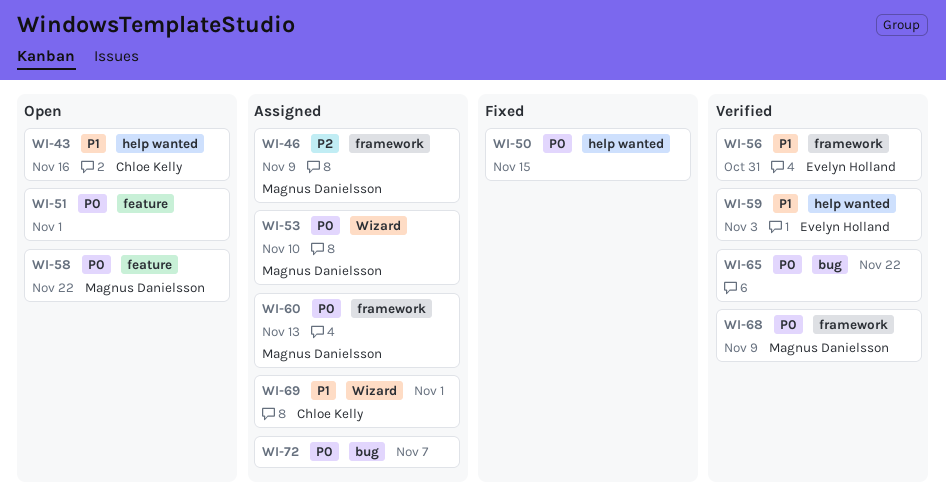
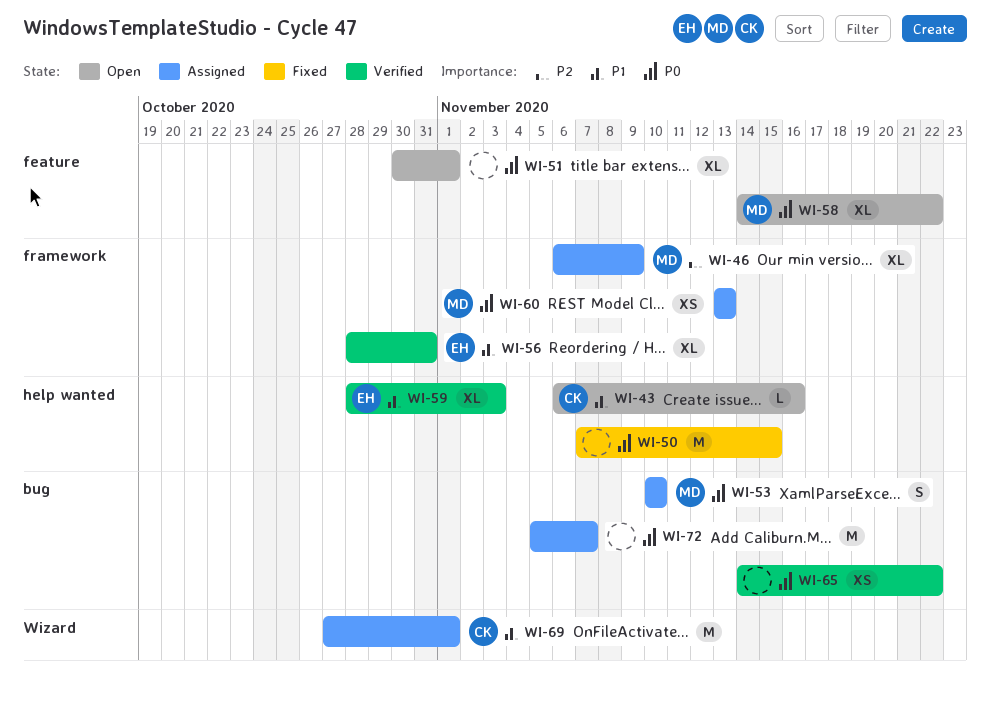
WI-53, label: Wizard -> bug
WI-68: present -> none

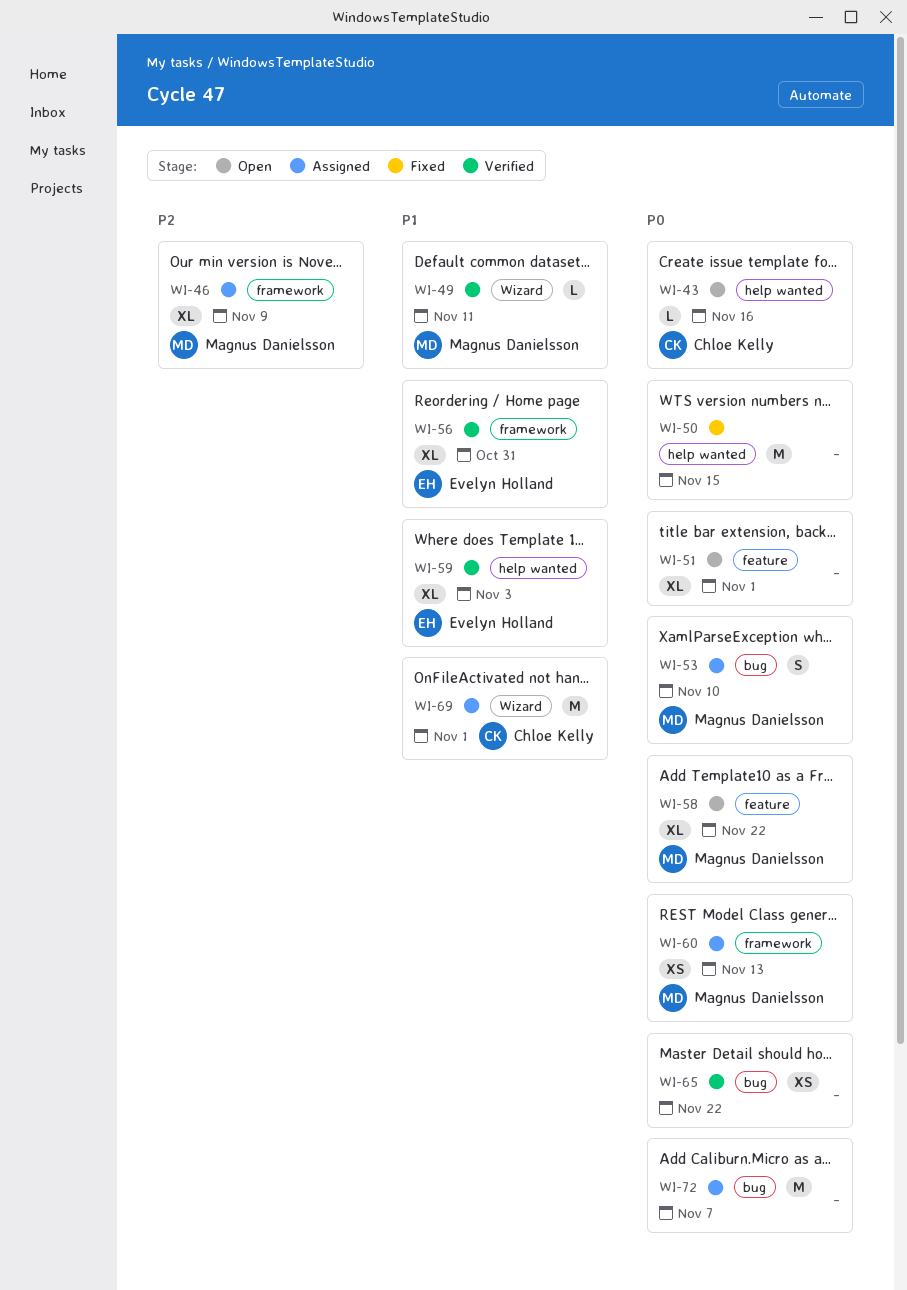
WI-43, priority: P1 -> P0
WI-49: none -> present

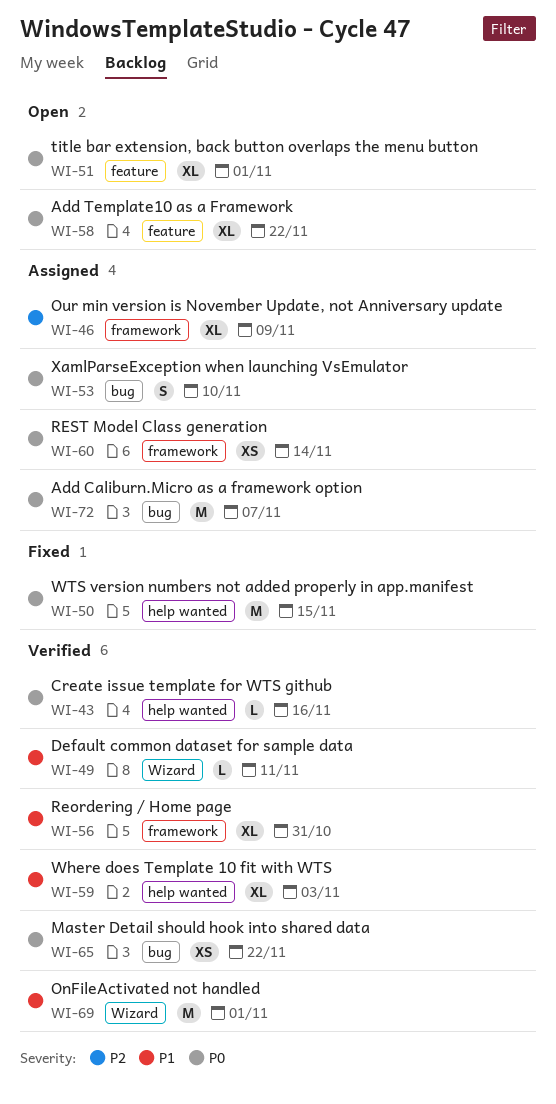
WI-43, status: Open -> Verified
WI-60, due: Nov 13 -> Nov 14
WI-69, status: Assigned -> Verified

